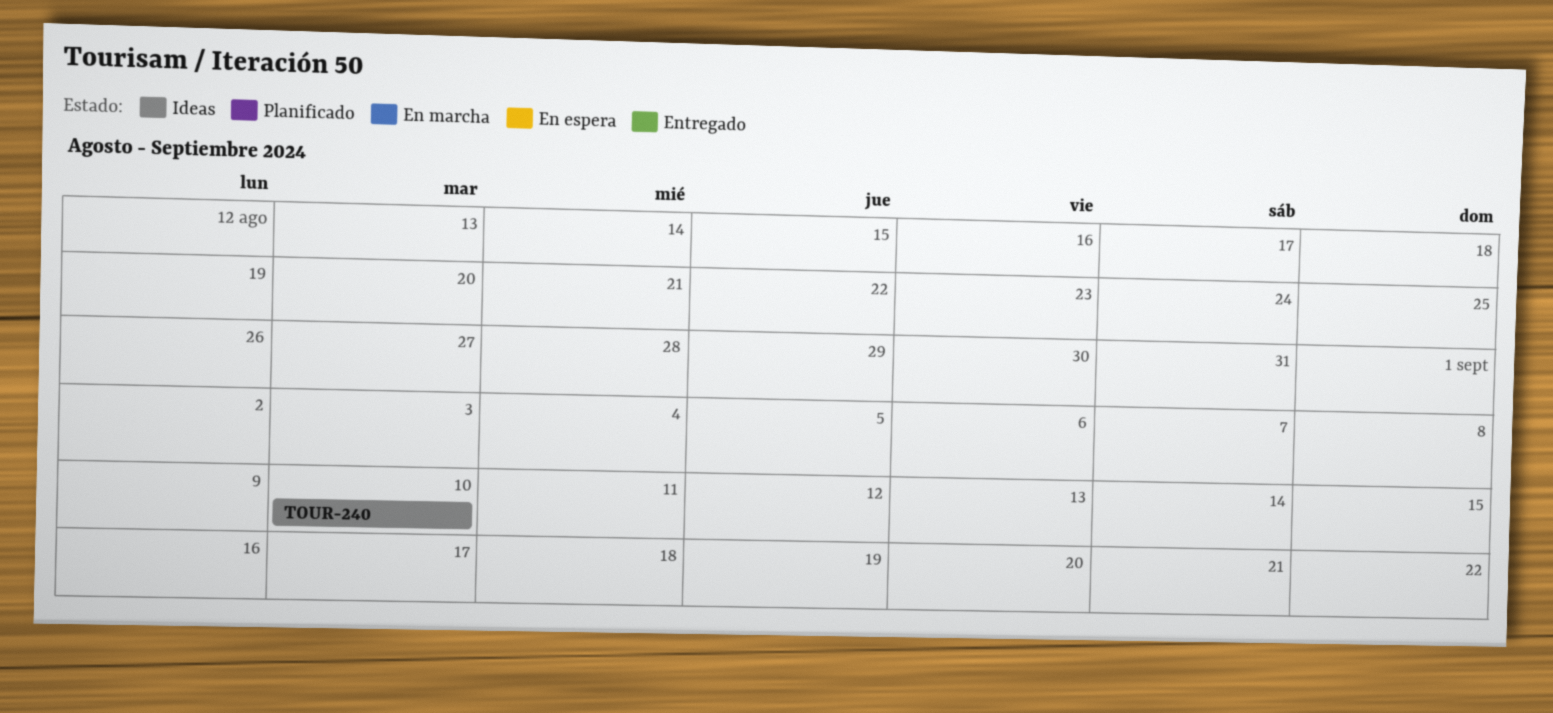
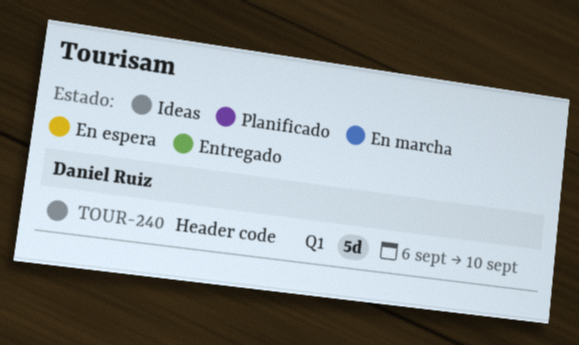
TOUR-240, start: Sep 10 -> Sep 6

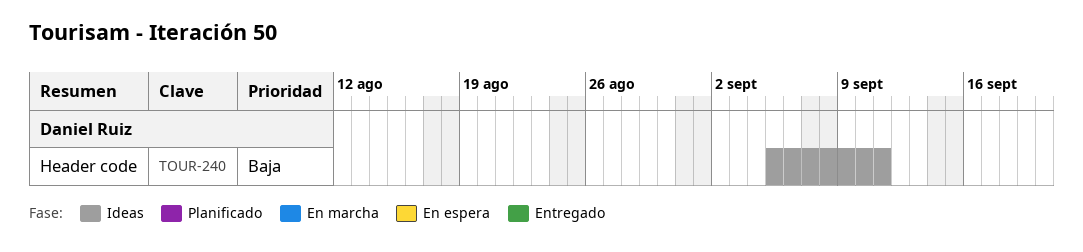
TOUR-240, start: Sep 6 -> Sep 5
TOUR-240, due: Sep 10 -> Sep 11

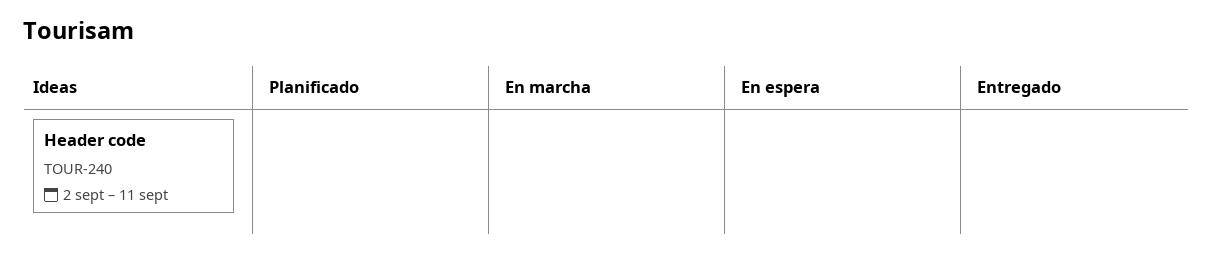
TOUR-240, start: Sep 5 -> Sep 2

